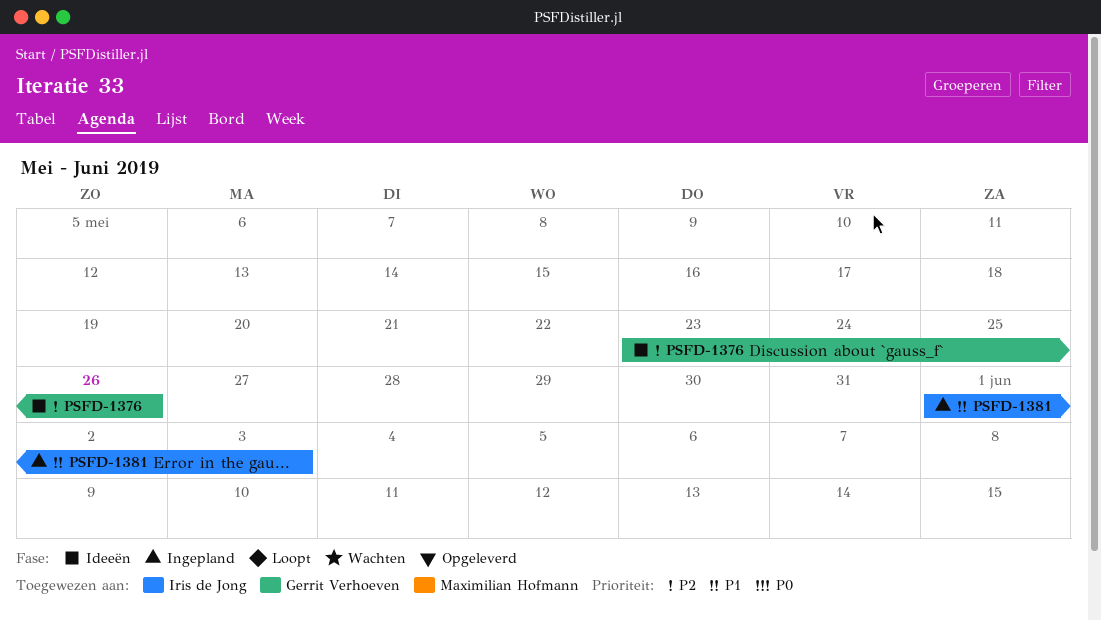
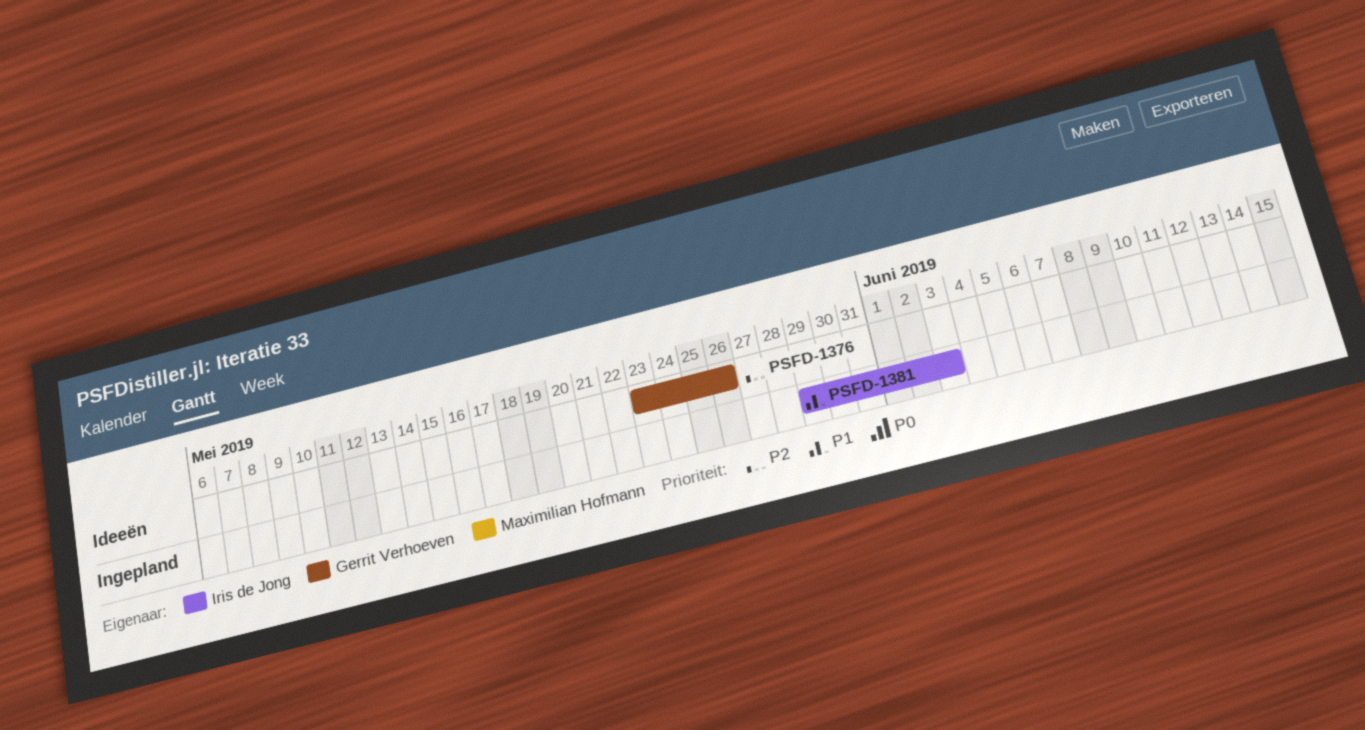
PSFD-1381, start: Jun 1 -> May 29

